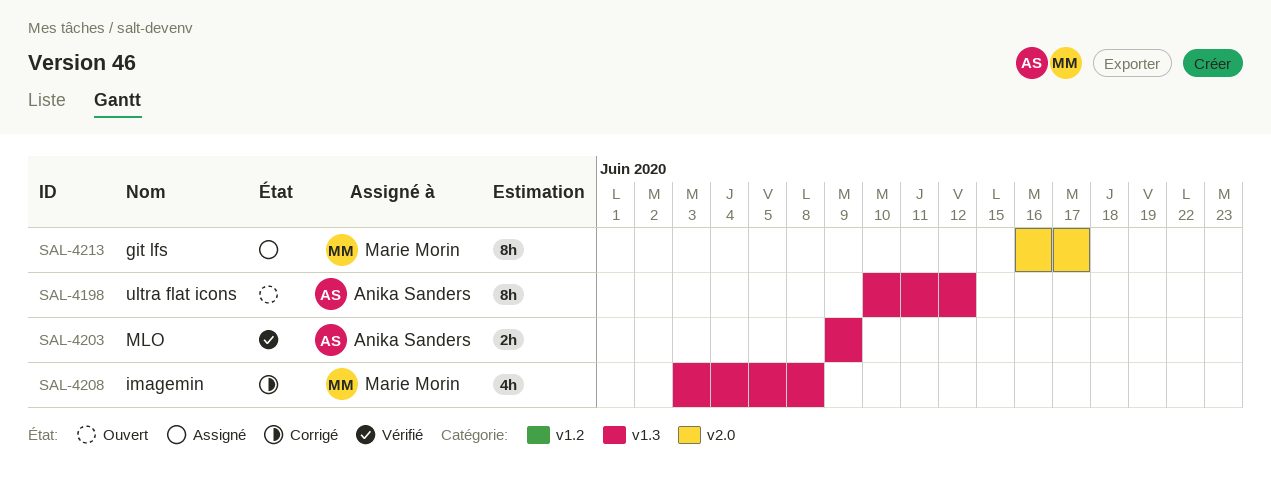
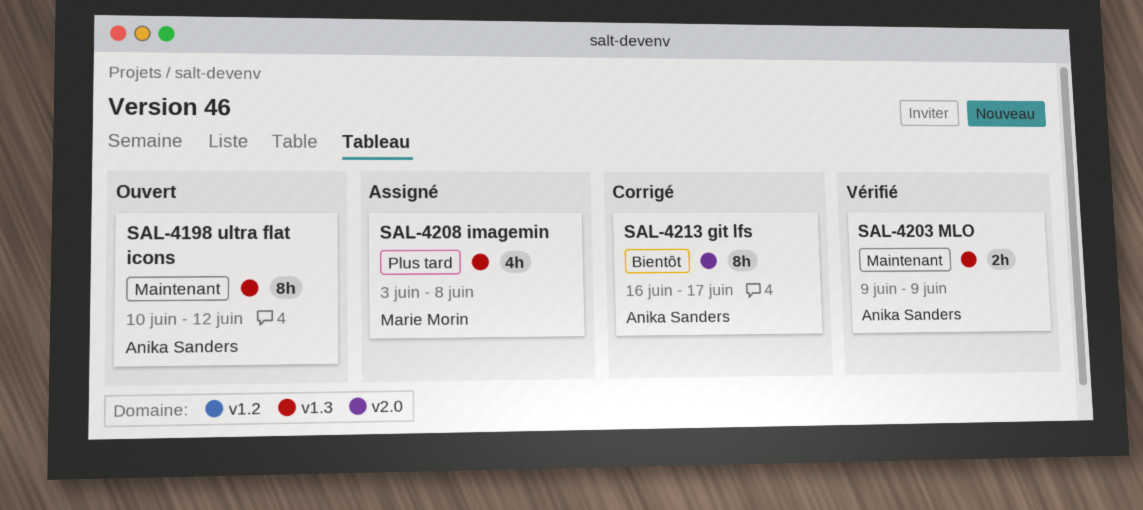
SAL-4208, status: Corrigé -> Assigné
SAL-4213, status: Assigné -> Corrigé
SAL-4213, owner: Marie Morin -> Anika Sanders

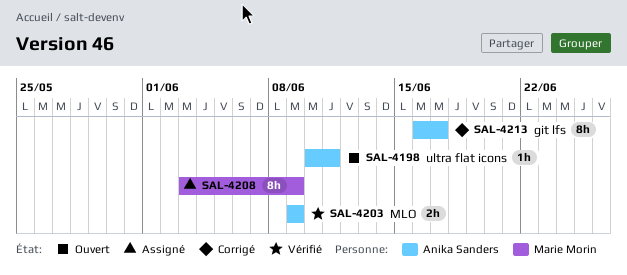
SAL-4198, estimate: 8h -> 1h
SAL-4198, due: Jun 12 -> Jun 11
SAL-4208, estimate: 4h -> 8h
SAL-4208, due: Jun 8 -> Jun 9

